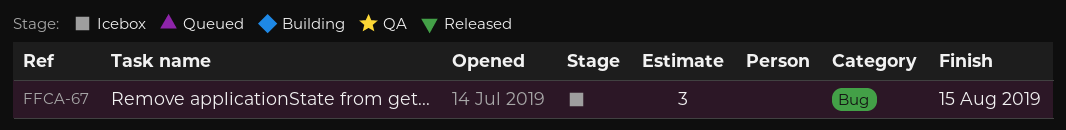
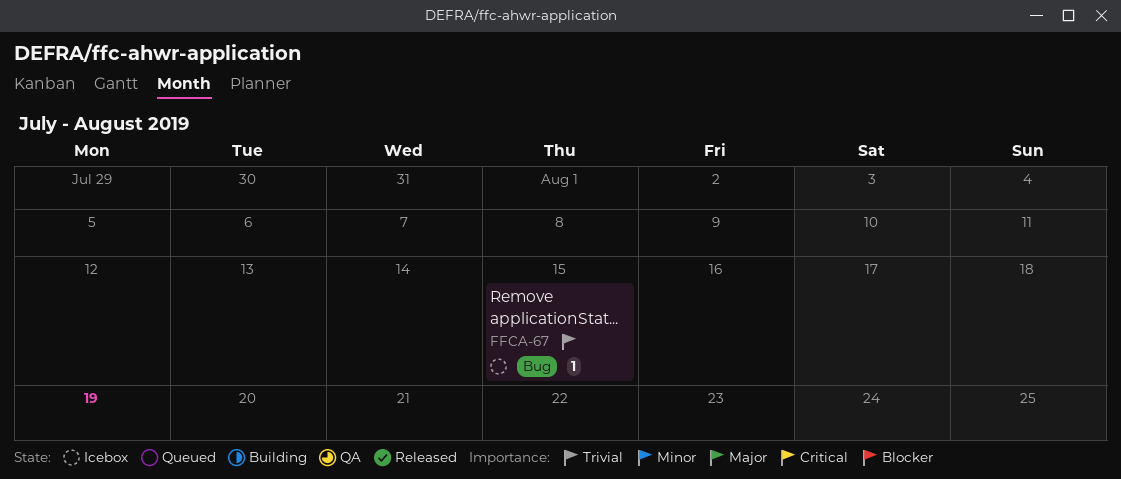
FFCA-67, estimate: 3 -> 1

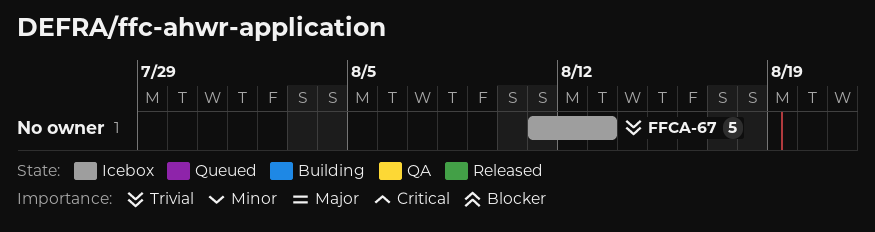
FFCA-67, estimate: 1 -> 5
FFCA-67, due: Aug 15 -> Aug 13

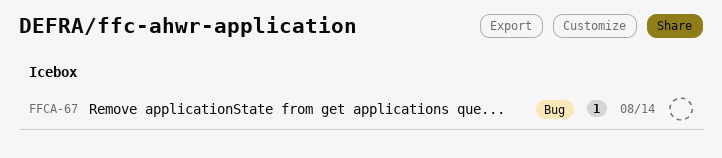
FFCA-67, estimate: 5 -> 1
FFCA-67, due: Aug 13 -> Aug 14

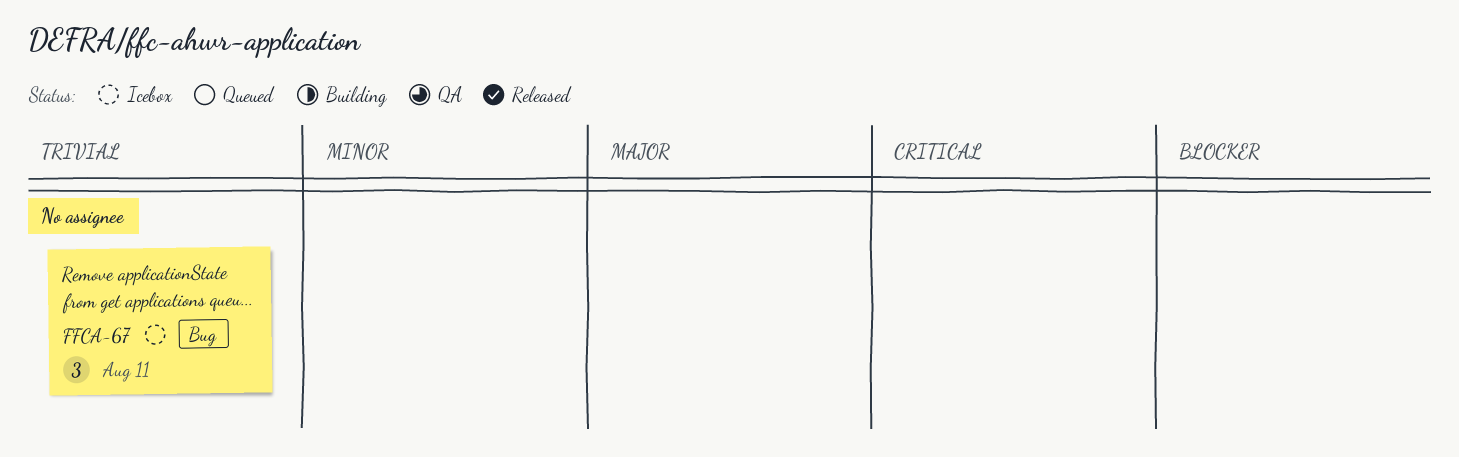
FFCA-67, estimate: 1 -> 3
FFCA-67, due: Aug 14 -> Aug 11

